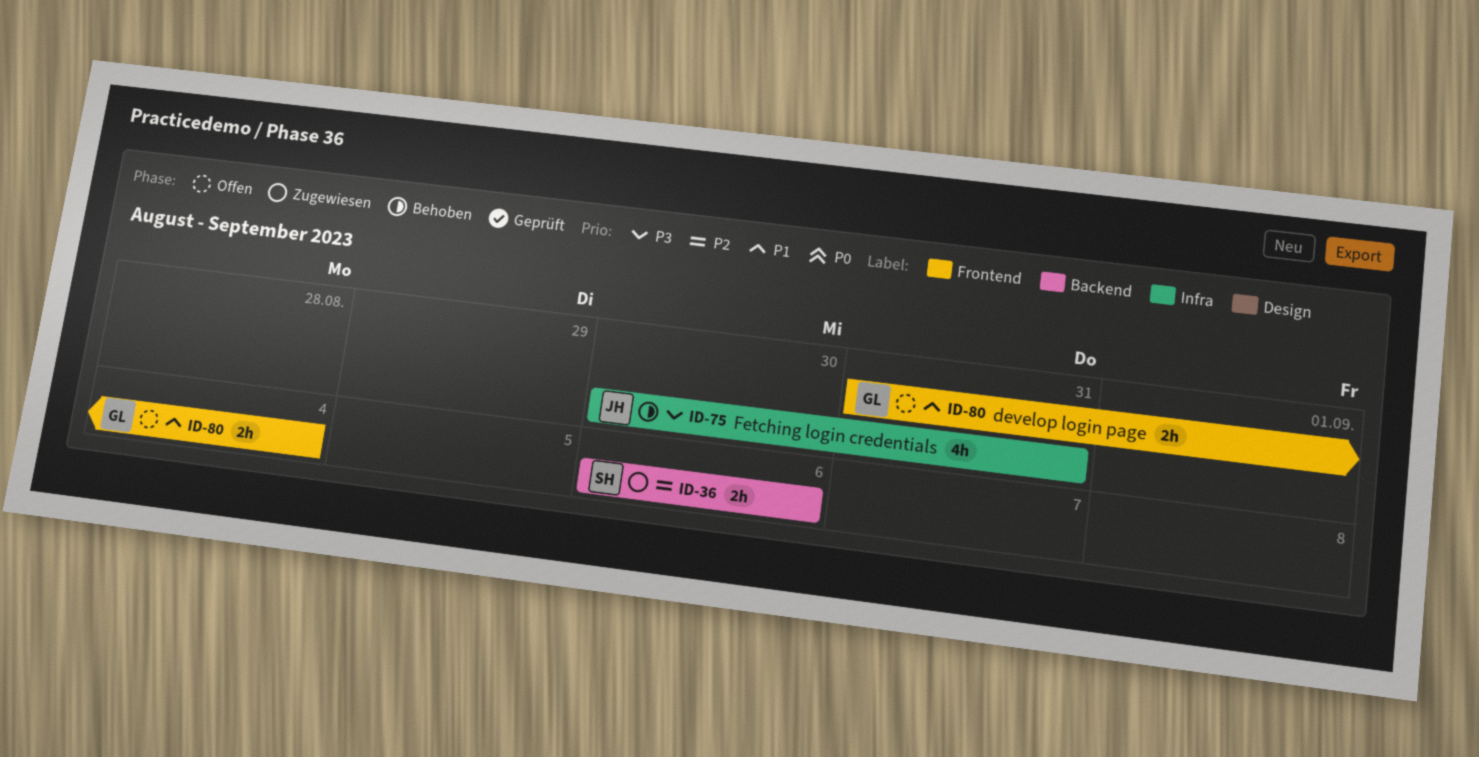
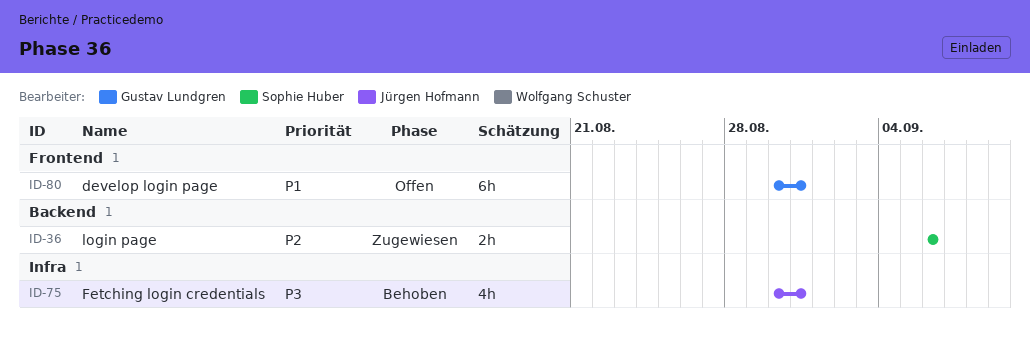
ID-80, estimate: 2h -> 6h
ID-80, start: Aug 31 -> Aug 30
ID-80, due: Sep 4 -> Aug 31

